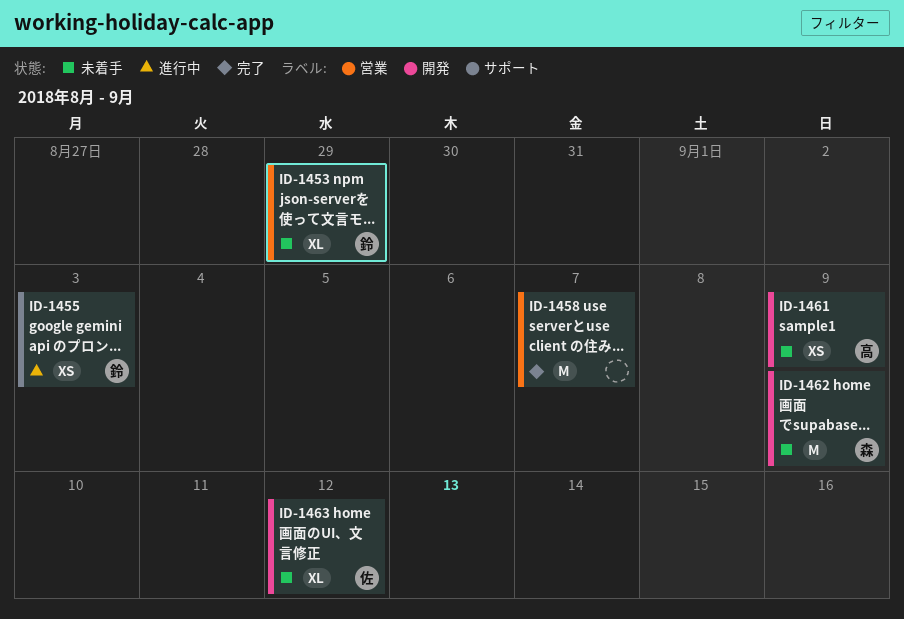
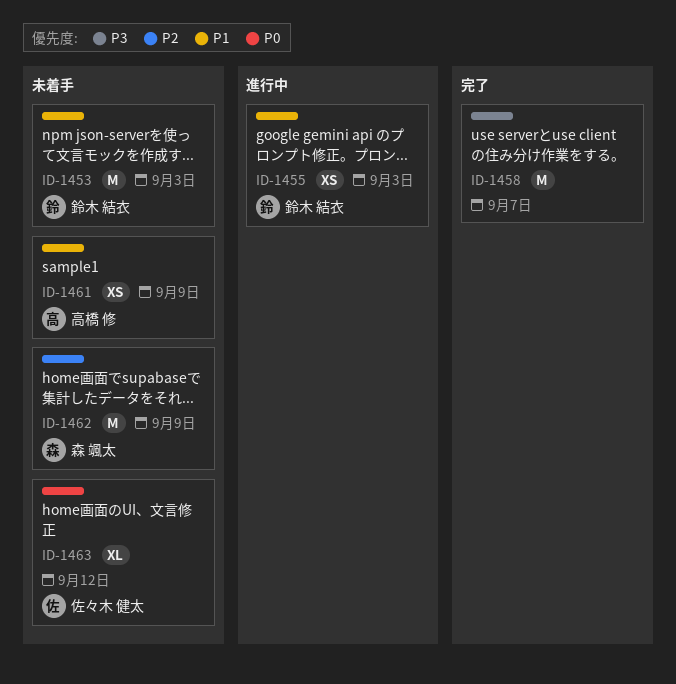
ID-1453, estimate: XL -> M
ID-1453, due: Aug 29 -> Sep 3

